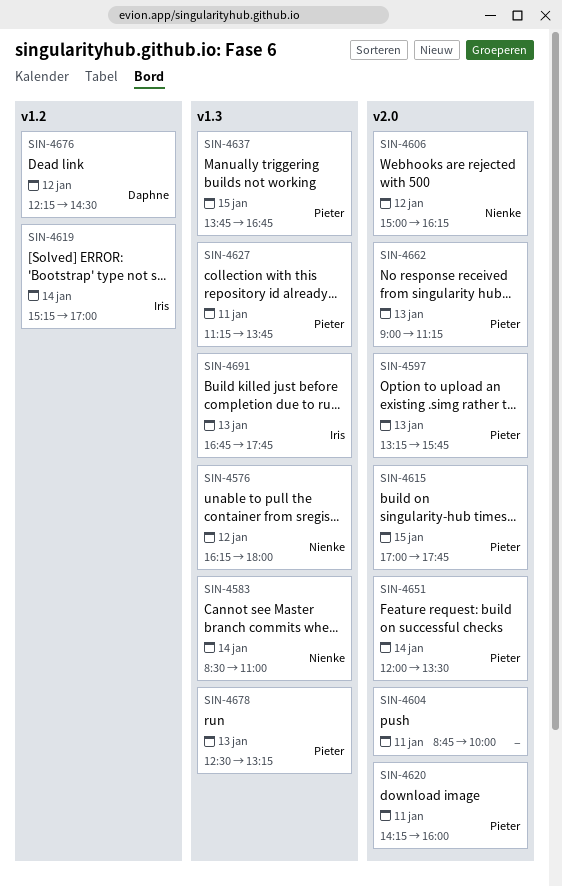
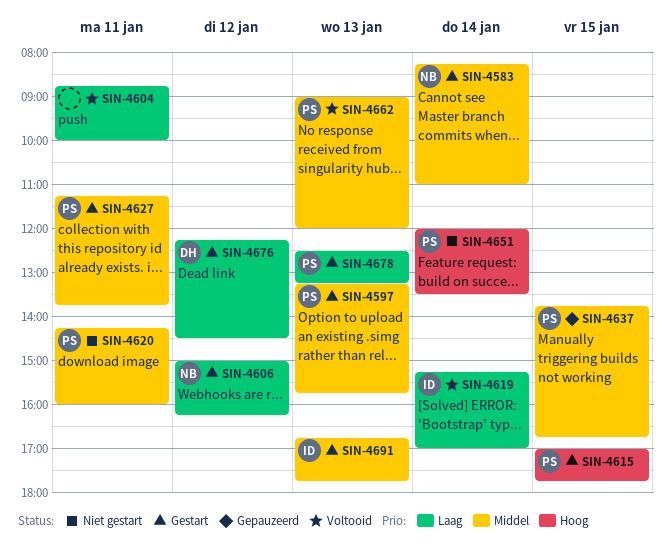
SIN-4576: present -> none
SIN-4583, begins: 08:30 -> 08:15
SIN-4662, ends: 11:15 -> 12:00

